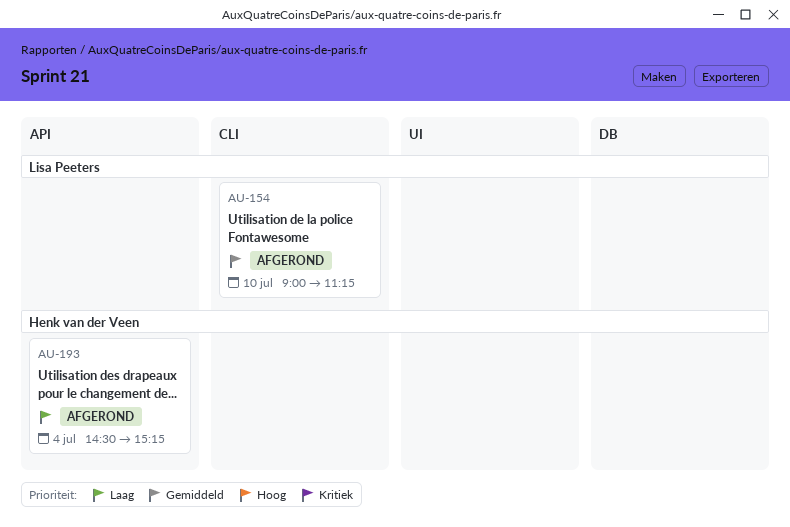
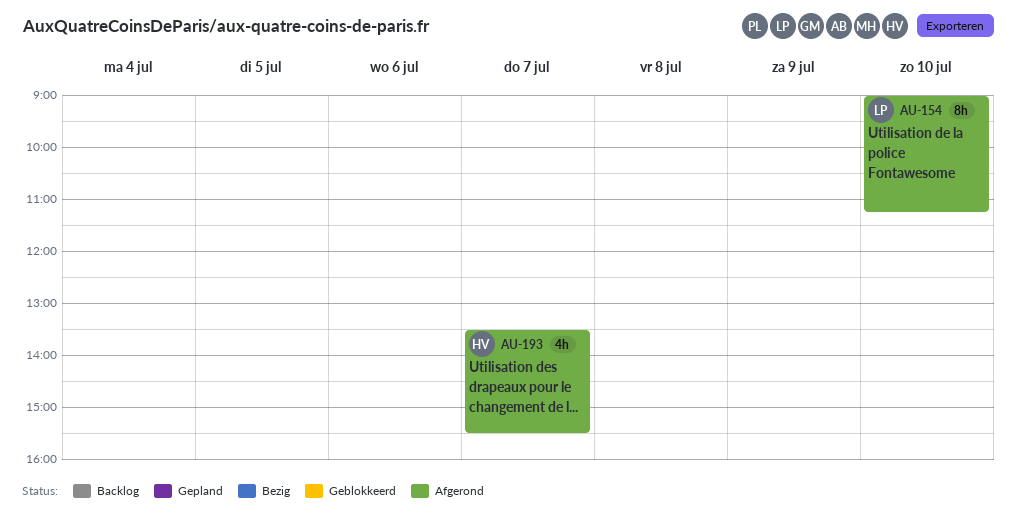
AU-193, day: Jul 4 -> Jul 7
AU-193, begins: 14:30 -> 13:30
AU-193, ends: 15:15 -> 15:30

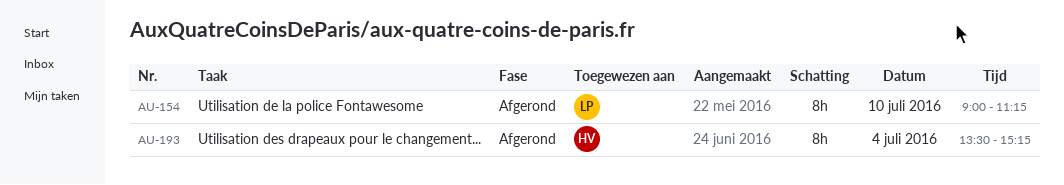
AU-193, estimate: 4h -> 8h
AU-193, day: Jul 7 -> Jul 4
AU-193, ends: 15:30 -> 15:15

